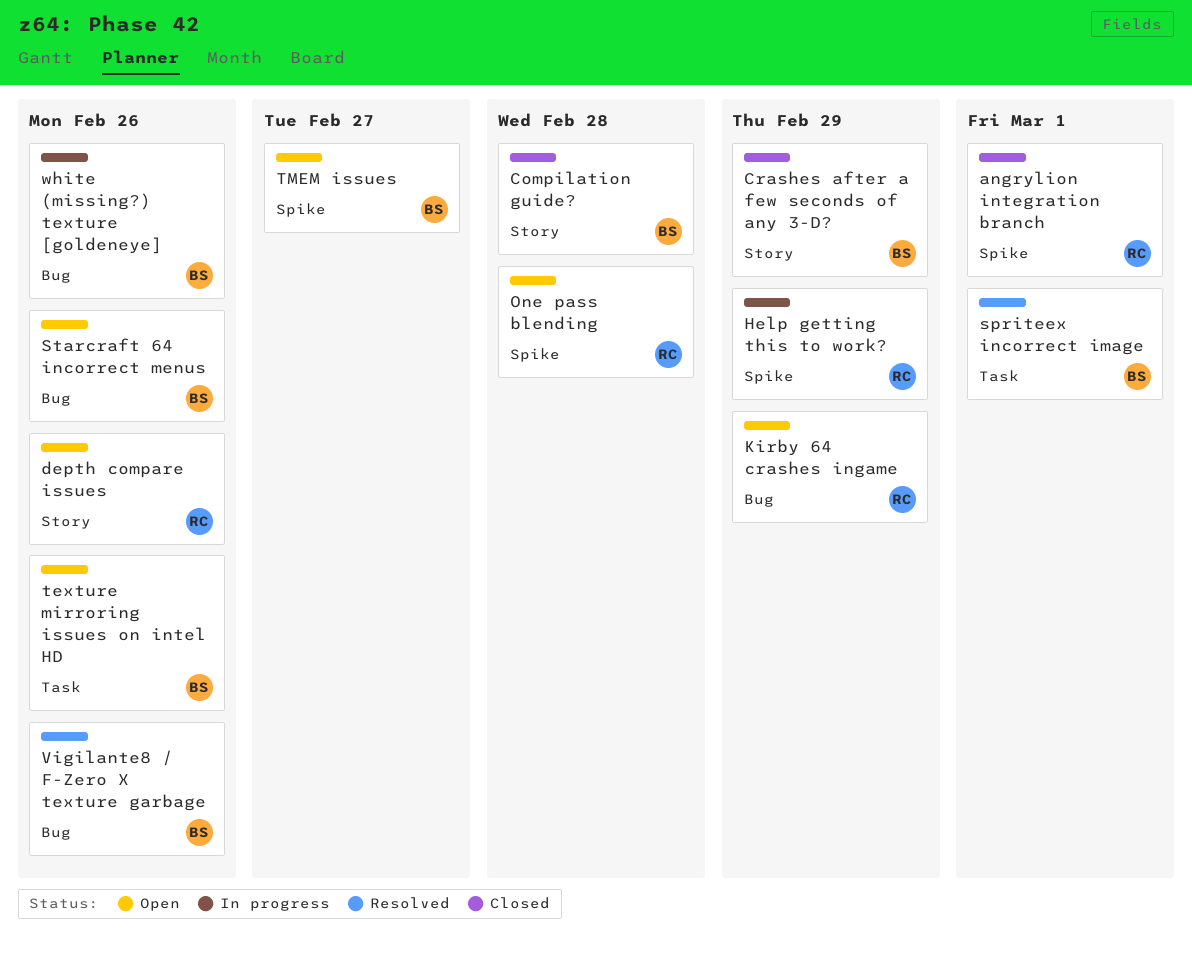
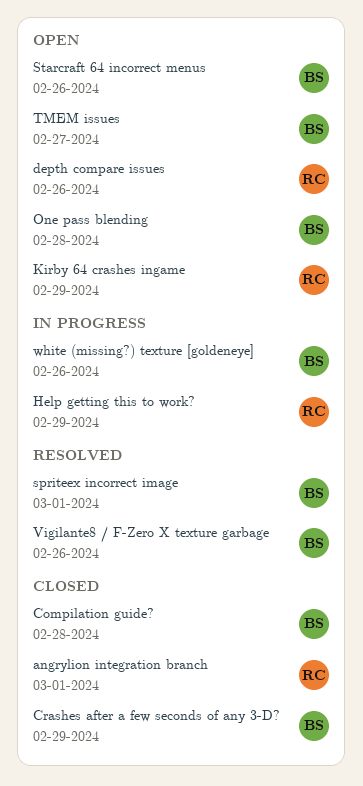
One pass blending, owner: RC -> BS
texture mirroring issues on intel HD: present -> none

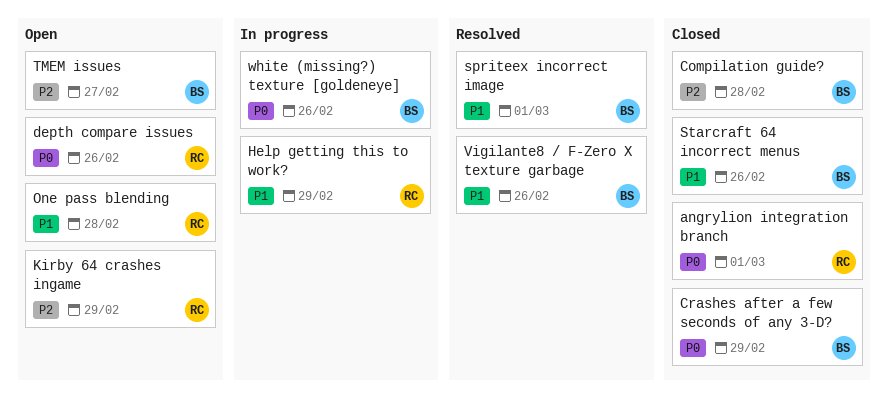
One pass blending, owner: BS -> RC
Starcraft 64 incorrect menus, status: Open -> Closed

